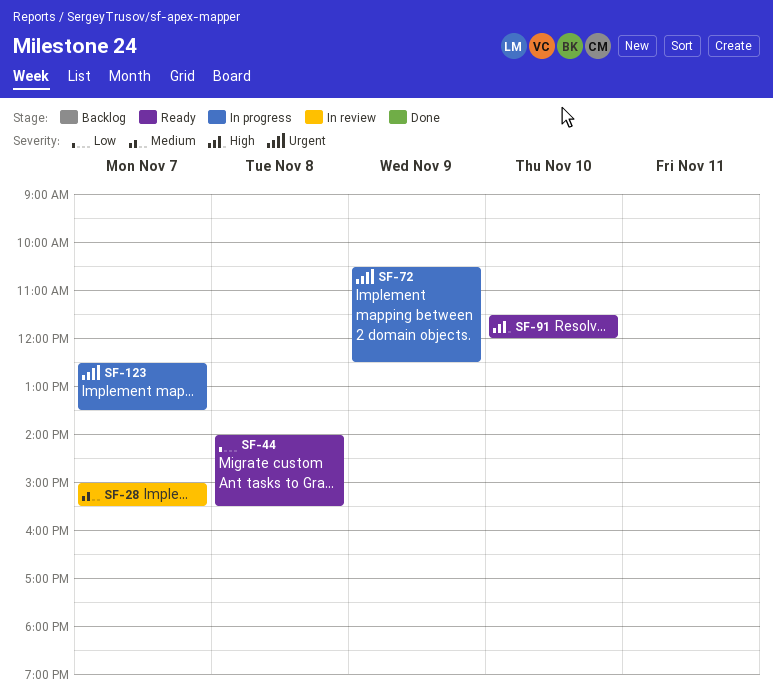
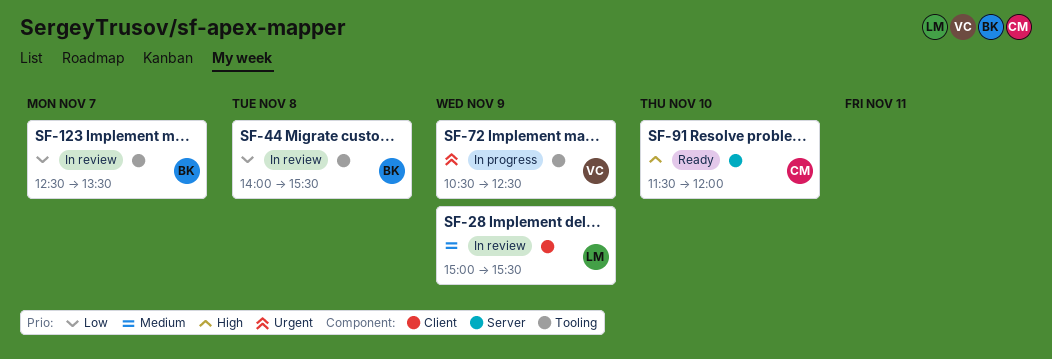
SF-28, day: Nov 7 -> Nov 9
SF-44, status: Ready -> In review
SF-123, status: In progress -> In review
SF-123, priority: Urgent -> Low

